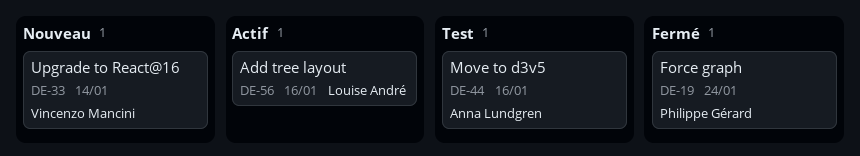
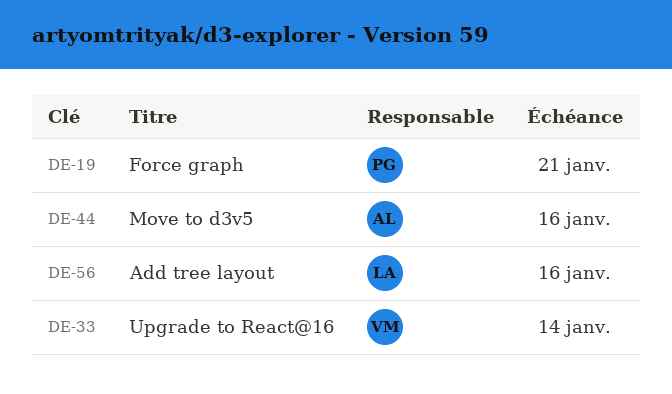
DE-19, due: Jan 24 -> Jan 21

